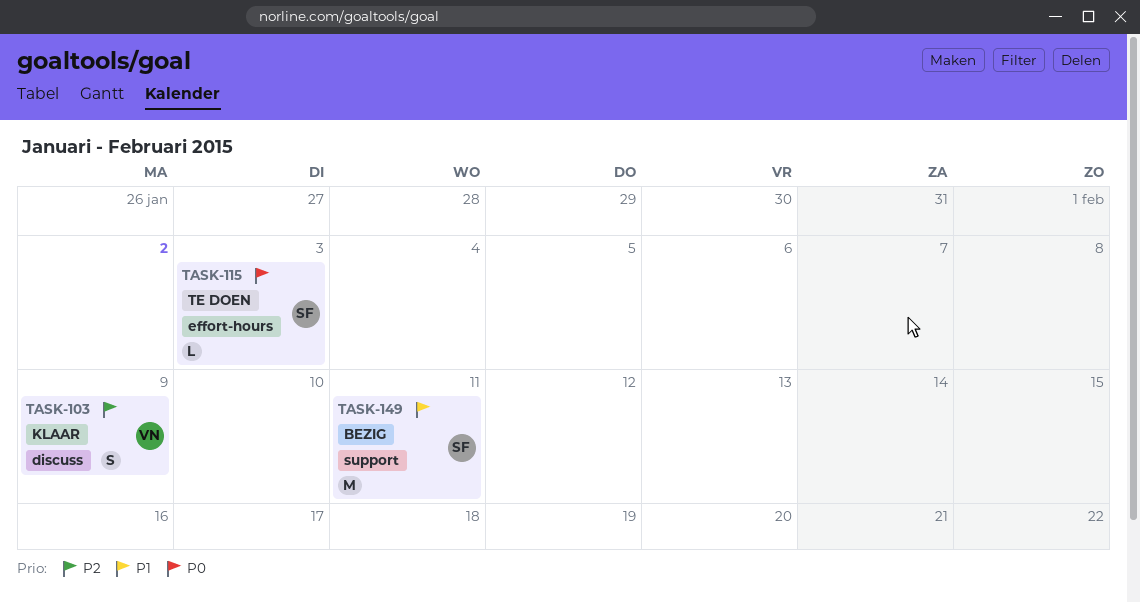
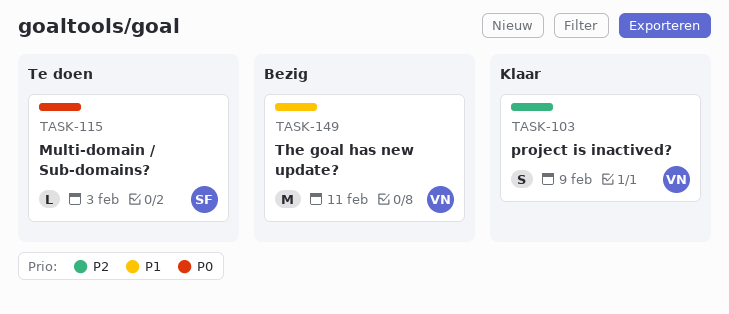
TASK-149, owner: SF -> VN

